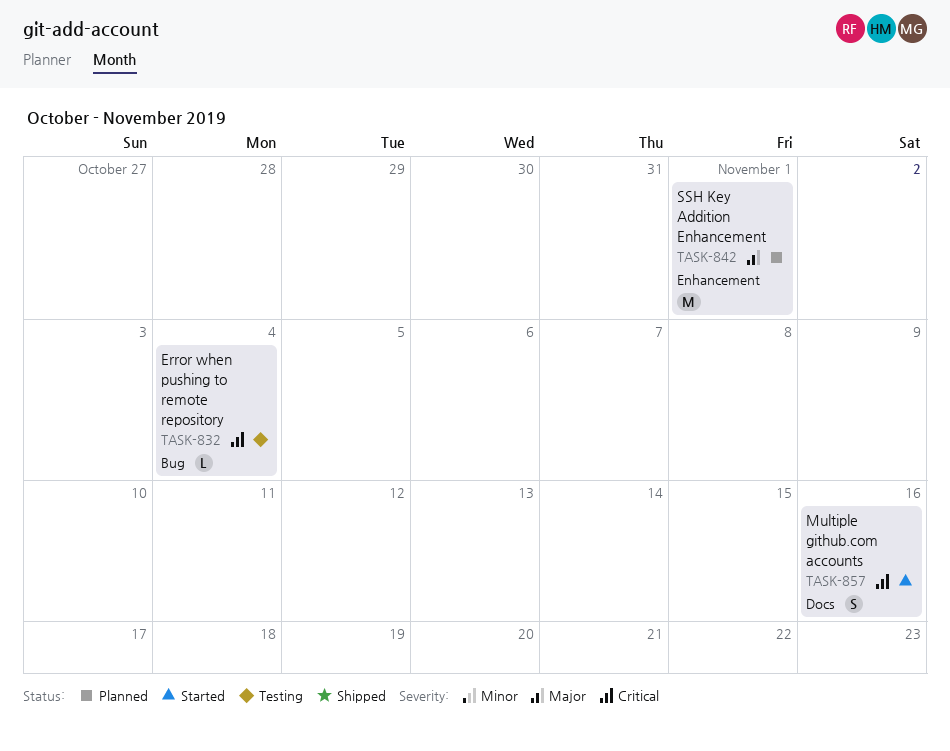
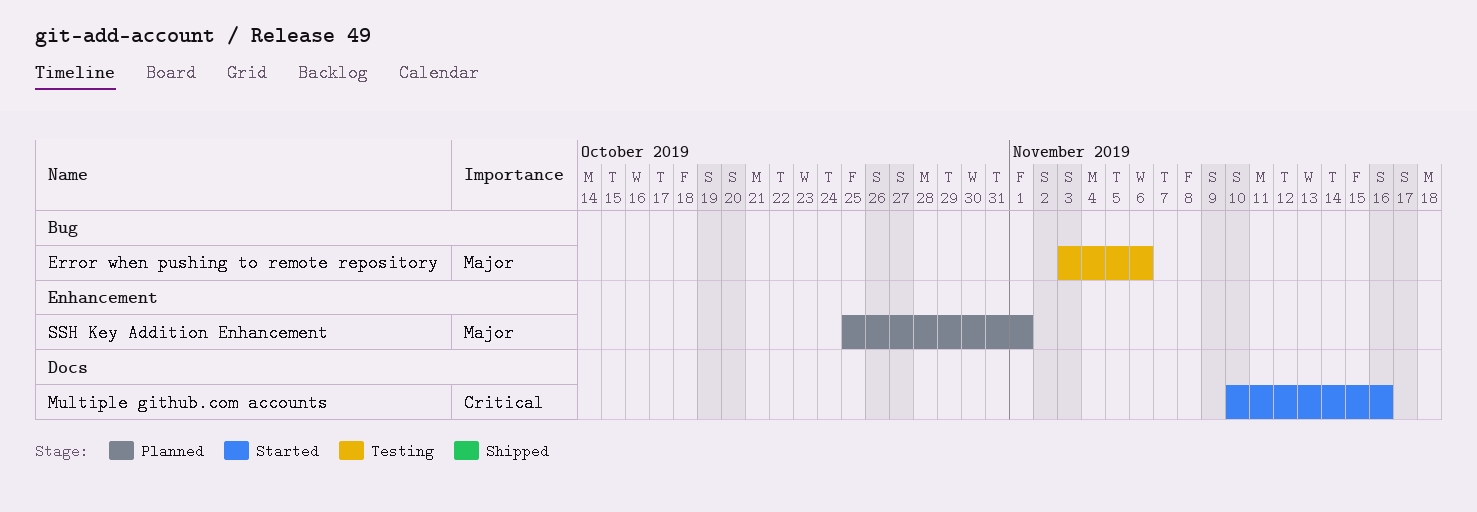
Error when pushing to remote repository, priority: Critical -> Major
Error when pushing to remote repository, due: Nov 4 -> Nov 6

